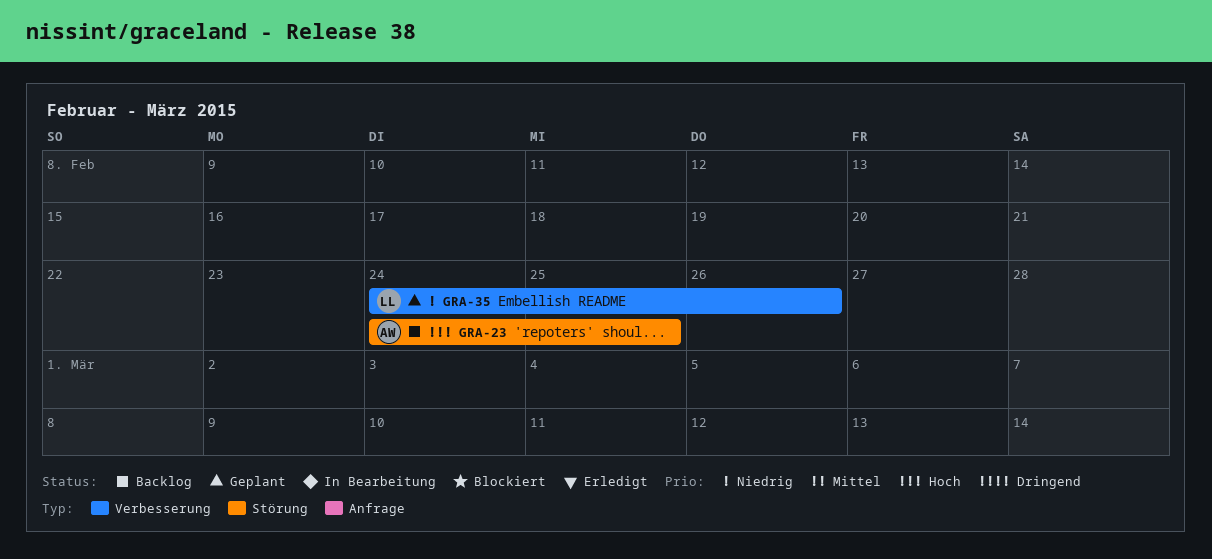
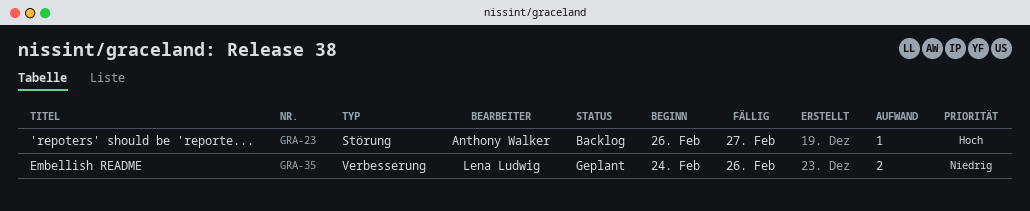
GRA-23, start: Feb 24 -> Feb 26
GRA-23, due: Feb 25 -> Feb 27

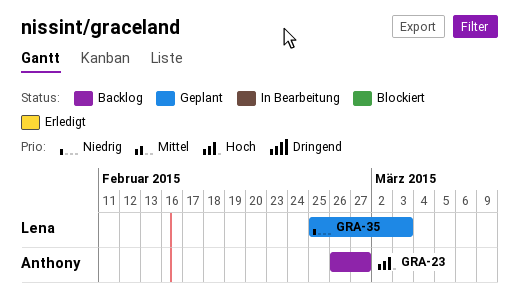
GRA-35, start: Feb 24 -> Feb 25
GRA-35, due: Feb 26 -> Mar 3

